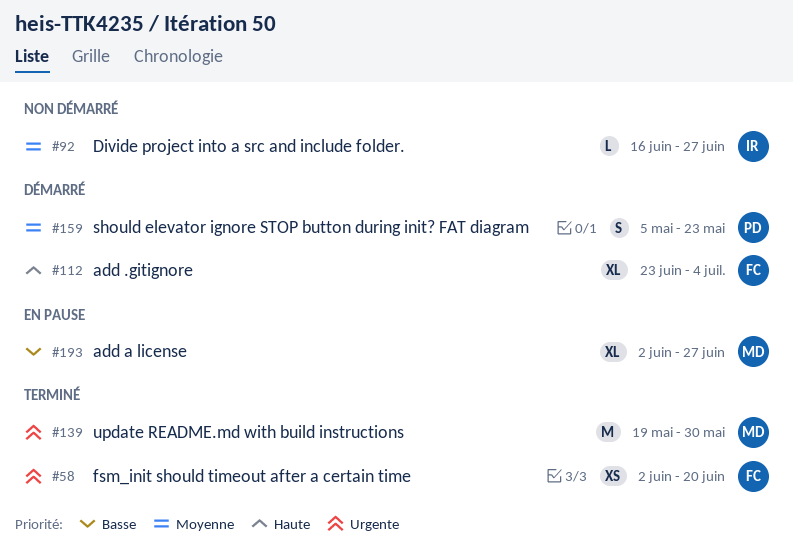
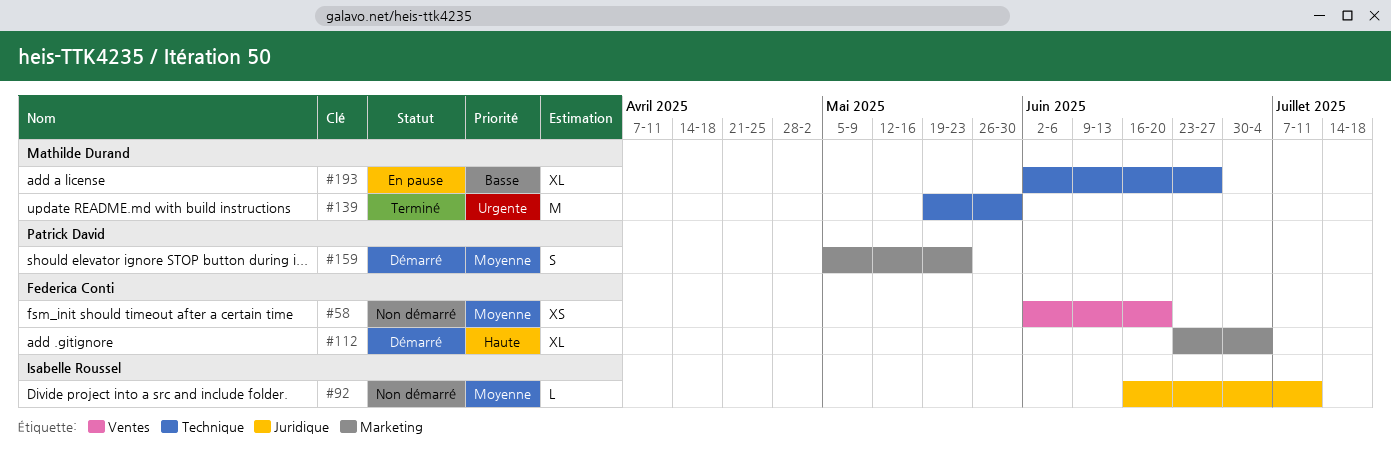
#58, status: Terminé -> Non démarré
#58, priority: Urgente -> Moyenne
#92, due: Jun 27 -> Jul 11

